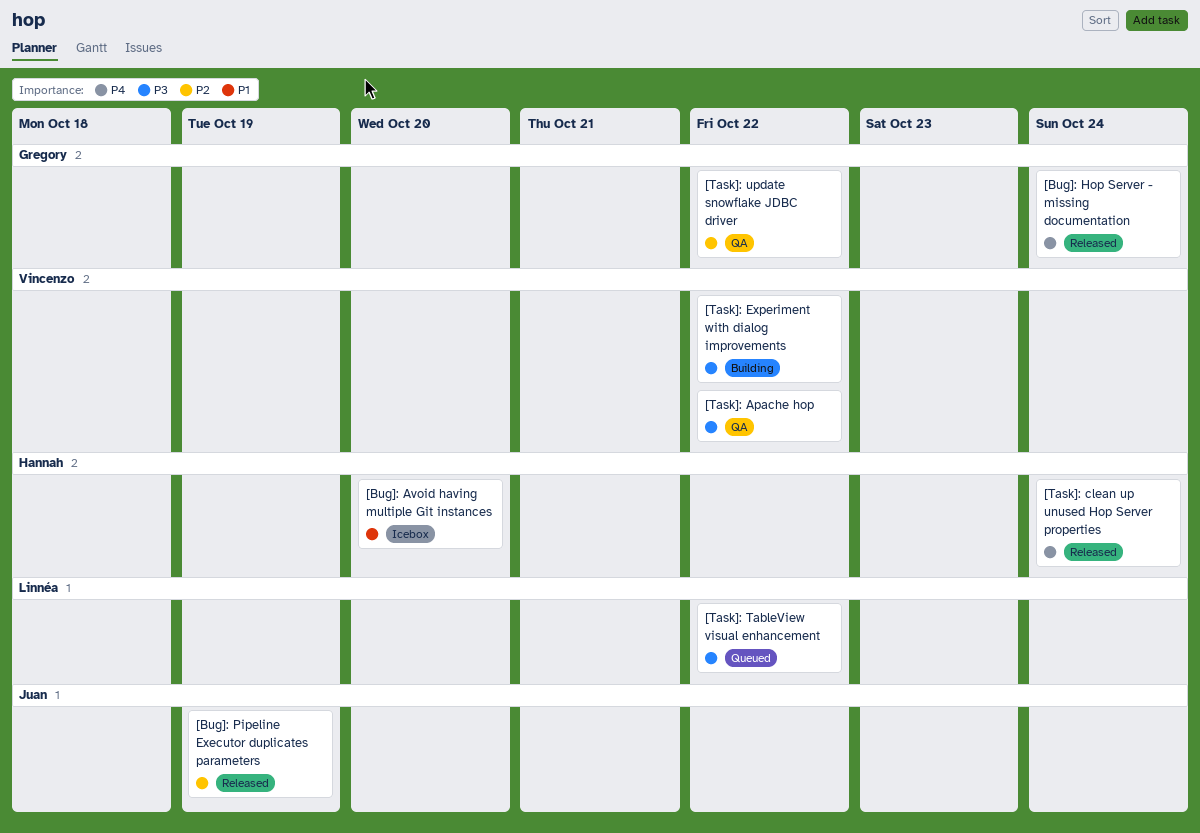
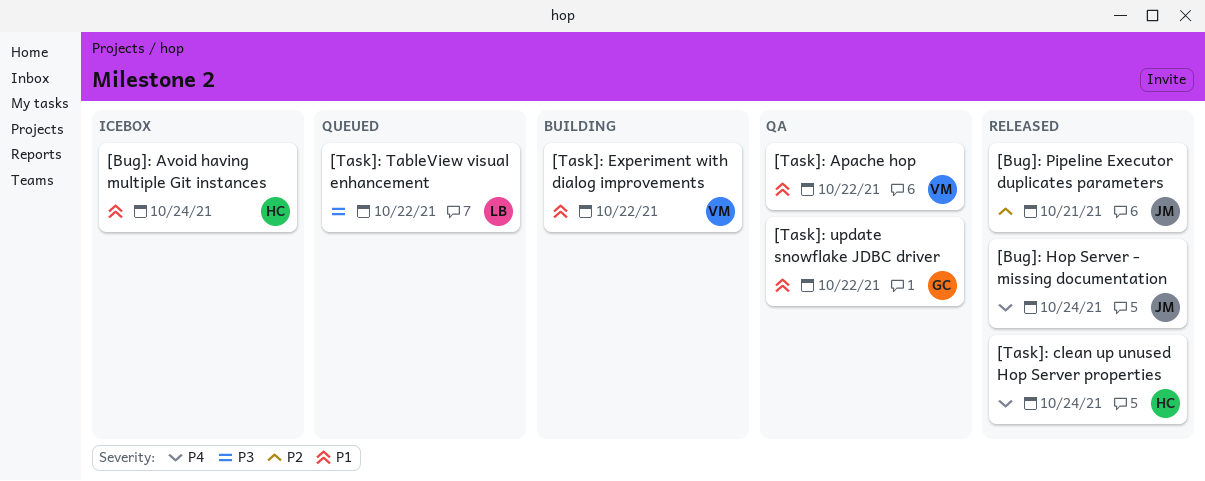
[Bug]: Avoid having multiple Git instances, due: Oct 20 -> Oct 24
[Bug]: Hop Server - missing documentation, owner: Gregory -> Juan
[Bug]: Pipeline Executor duplicates parameters, due: Oct 19 -> Oct 21
[Task]: Apache hop, priority: P3 -> P1
[Task]: Experiment with dialog improvements, priority: P3 -> P1
[Task]: update snowflake JDBC driver, priority: P2 -> P1

